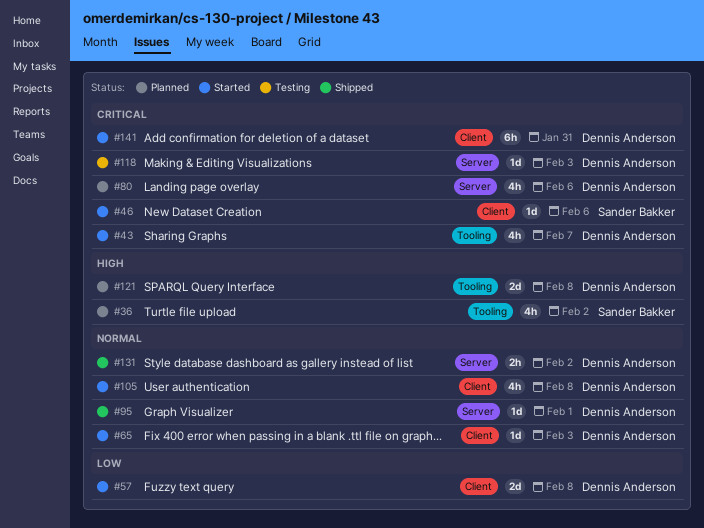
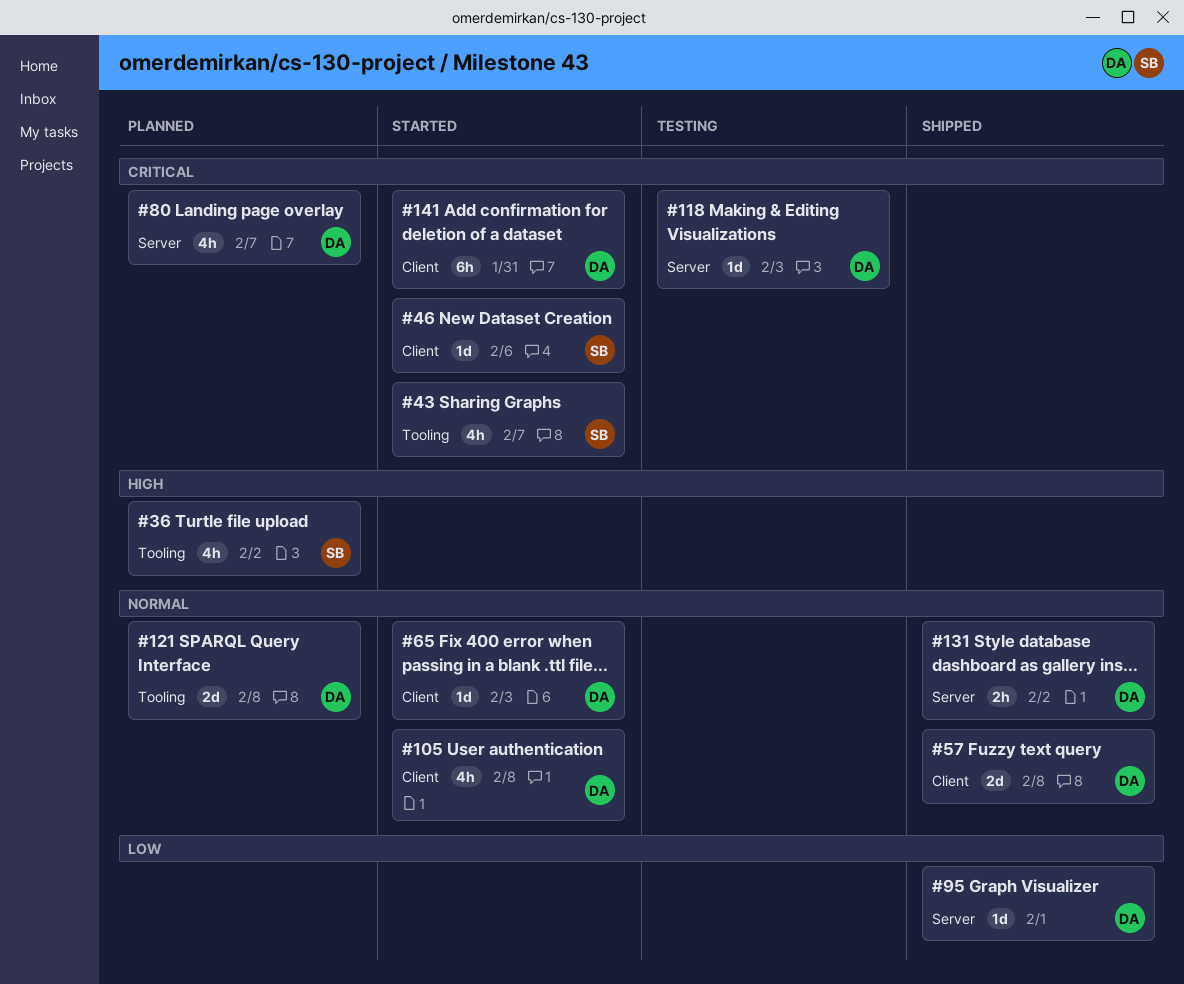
#43, owner: Dennis Anderson -> Sander Bakker
#57, status: Started -> Shipped
#57, priority: Low -> Normal
#80, due: Feb 6 -> Feb 7
#95, priority: Normal -> Low
#121, priority: High -> Normal

